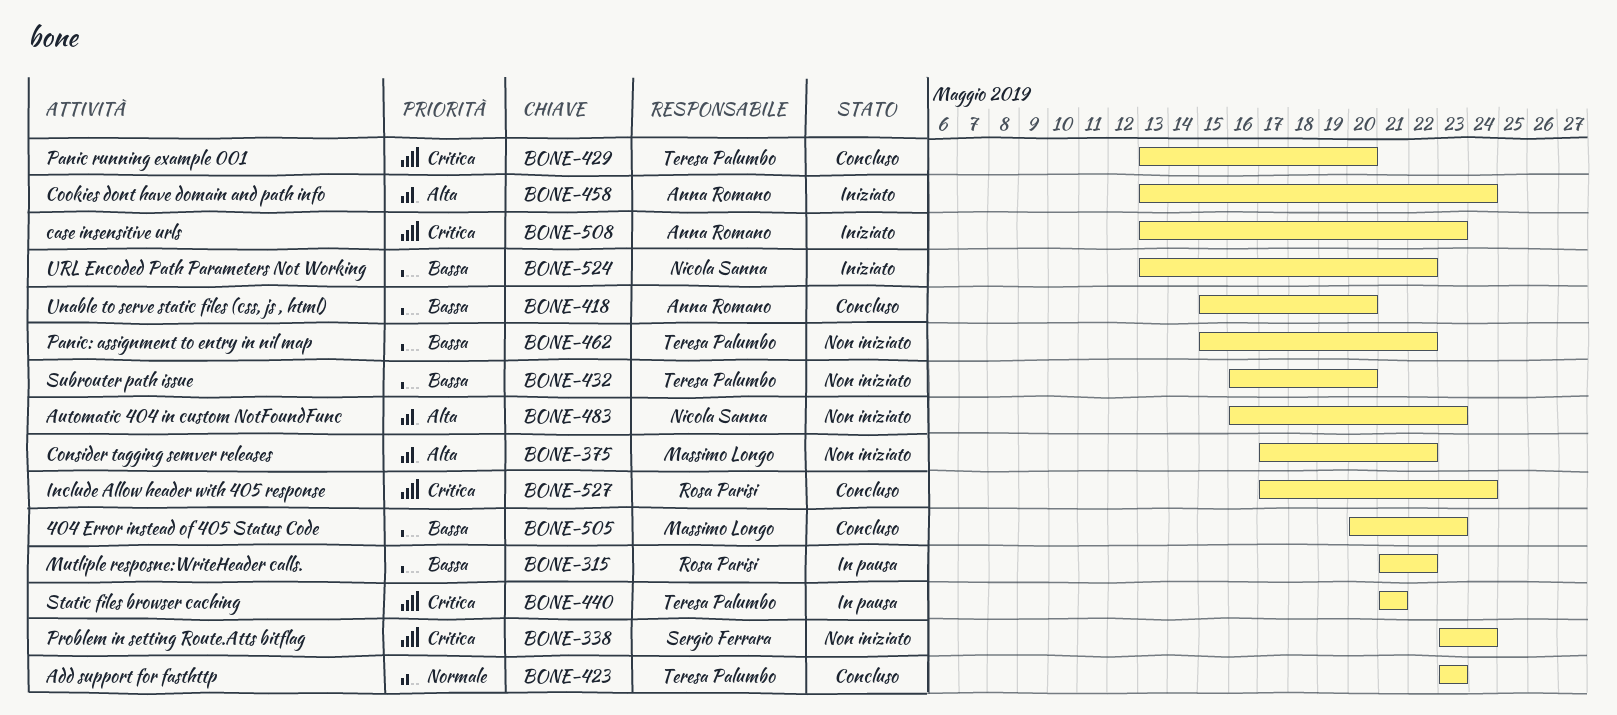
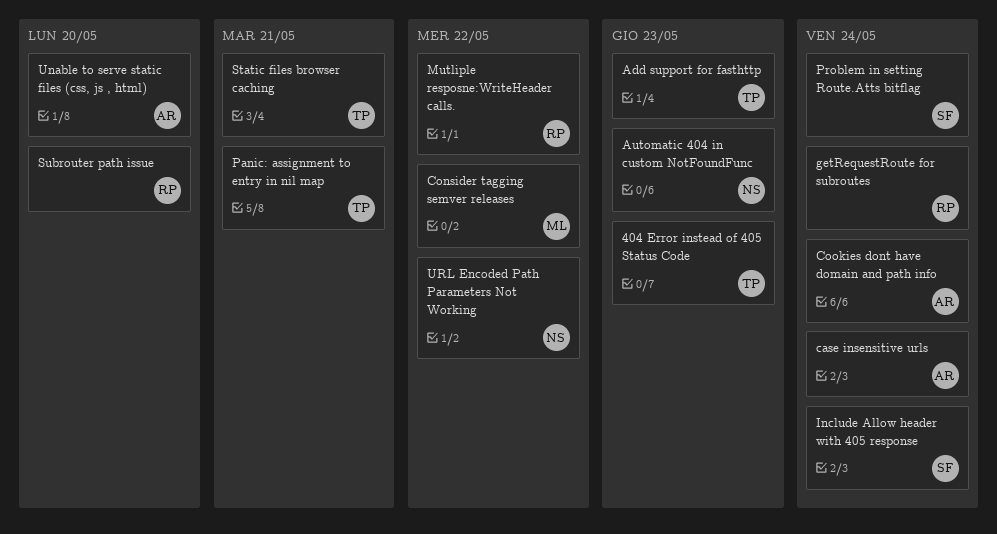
404 Error instead of 405 Status Code, owner: Massimo Longo -> Teresa Palumbo
case insensitive urls, due: May 23 -> May 24
getRequestRoute for subroutes: none -> present
Include Allow header with 405 response, owner: Rosa Parisi -> Sergio Ferrara
Panic running example 001: present -> none
Panic: assignment to entry in nil map, due: May 22 -> May 21
Subrouter path issue, owner: Teresa Palumbo -> Rosa Parisi

